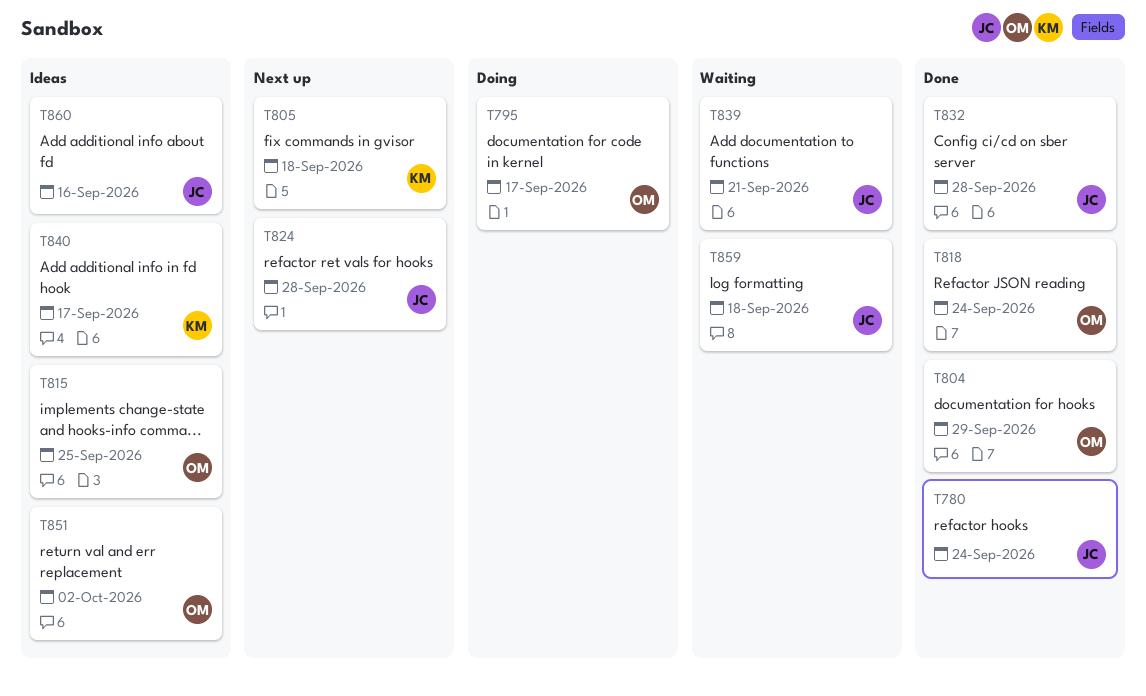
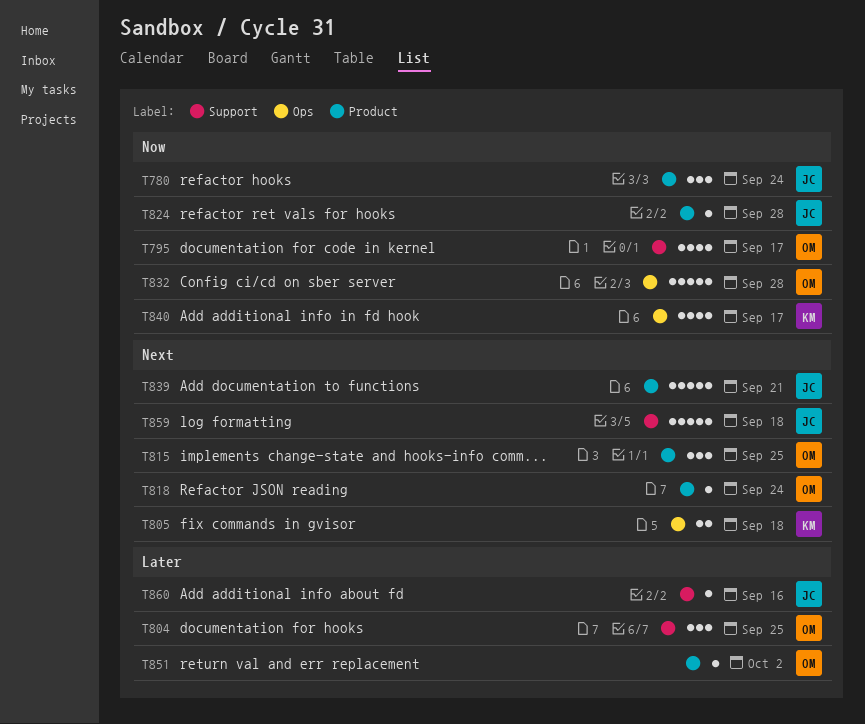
T804, due: Sep 29 -> Sep 25
T832, owner: JC -> OM

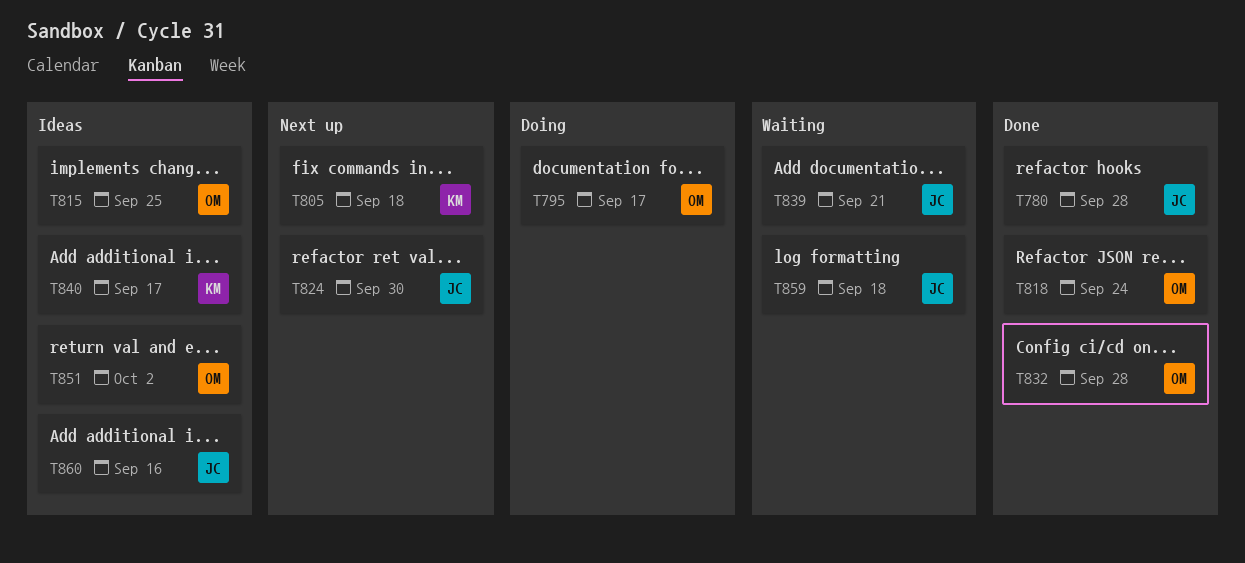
T780, due: Sep 24 -> Sep 28
T804: present -> none
T824, due: Sep 28 -> Sep 30

